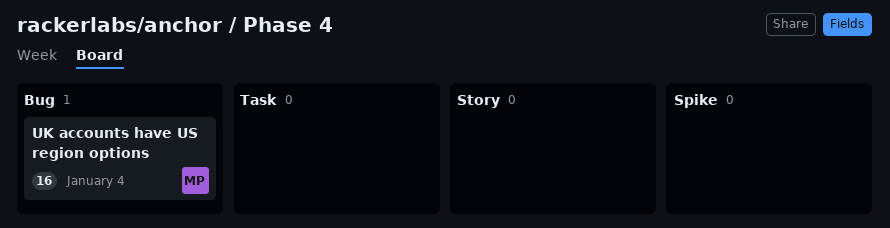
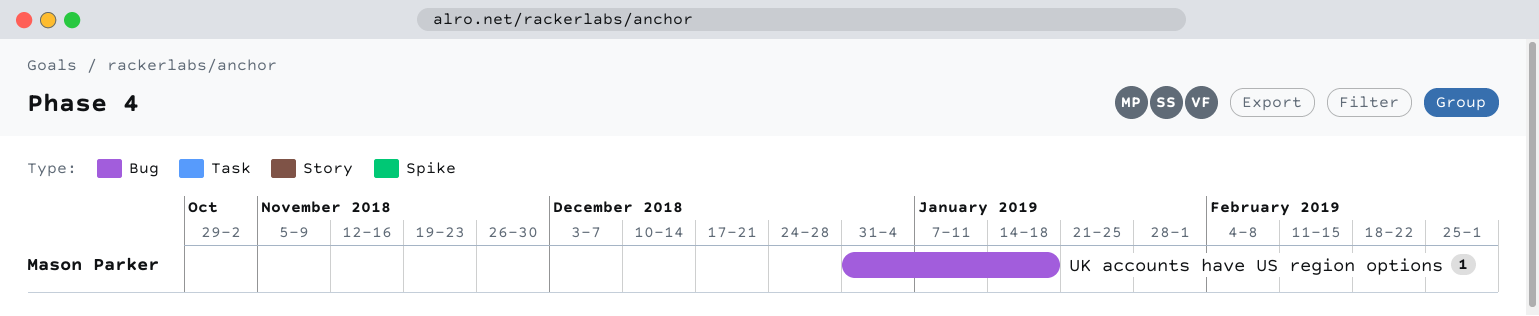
UK accounts have US region options, estimate: 16 -> 1
UK accounts have US region options, due: Jan 4 -> Jan 18

